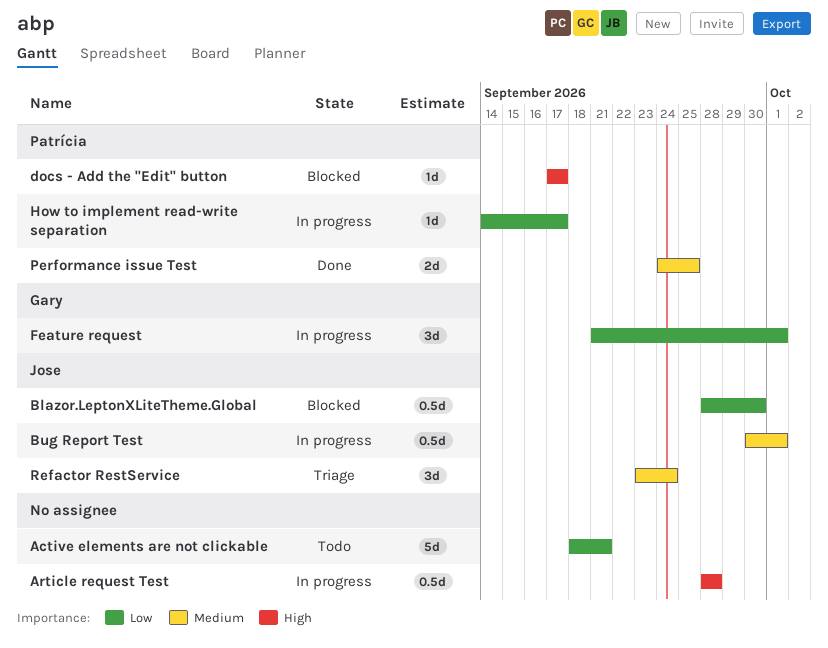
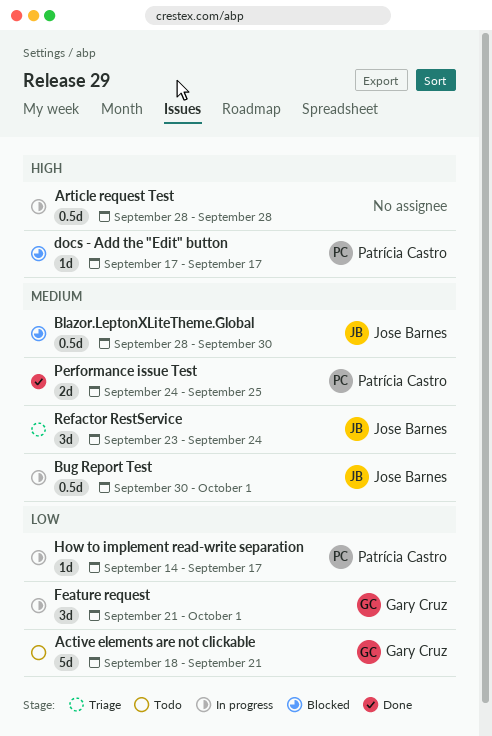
Active elements are not clickable, owner: none -> Gary Cruz
Blazor.LeptonXLiteTheme.Global, priority: Low -> Medium

